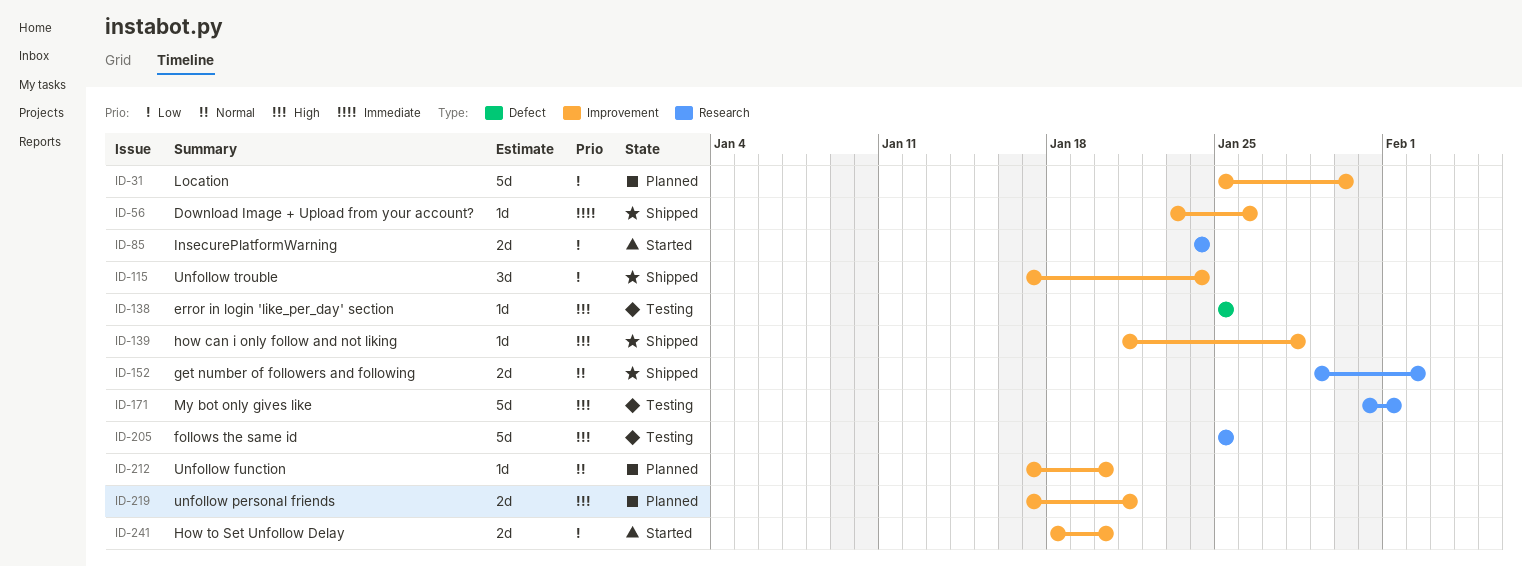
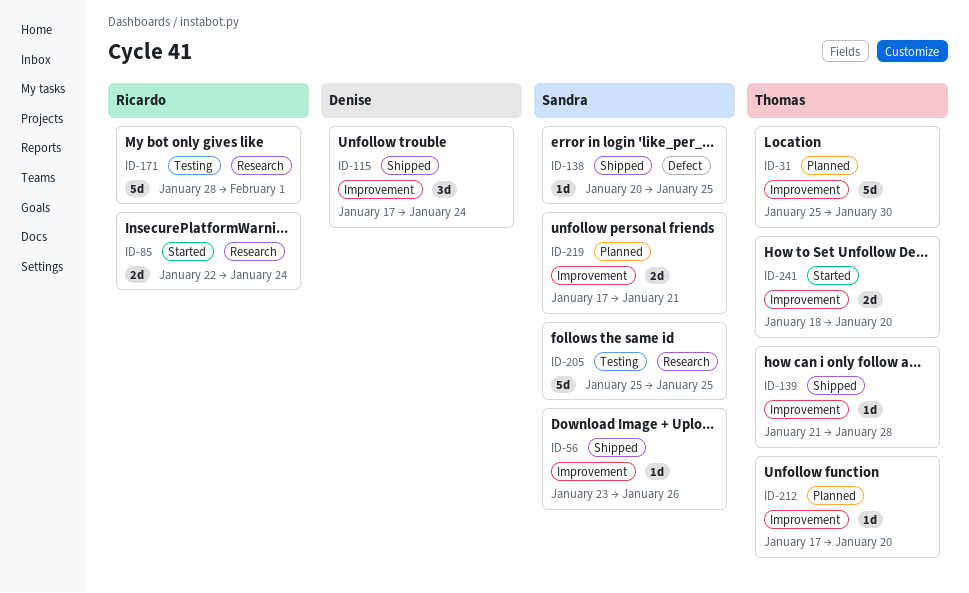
ID-85, start: Jan 24 -> Jan 22
ID-138, status: Testing -> Shipped
ID-138, start: Jan 25 -> Jan 20
ID-152: present -> none
ID-171, start: Jan 31 -> Jan 28

